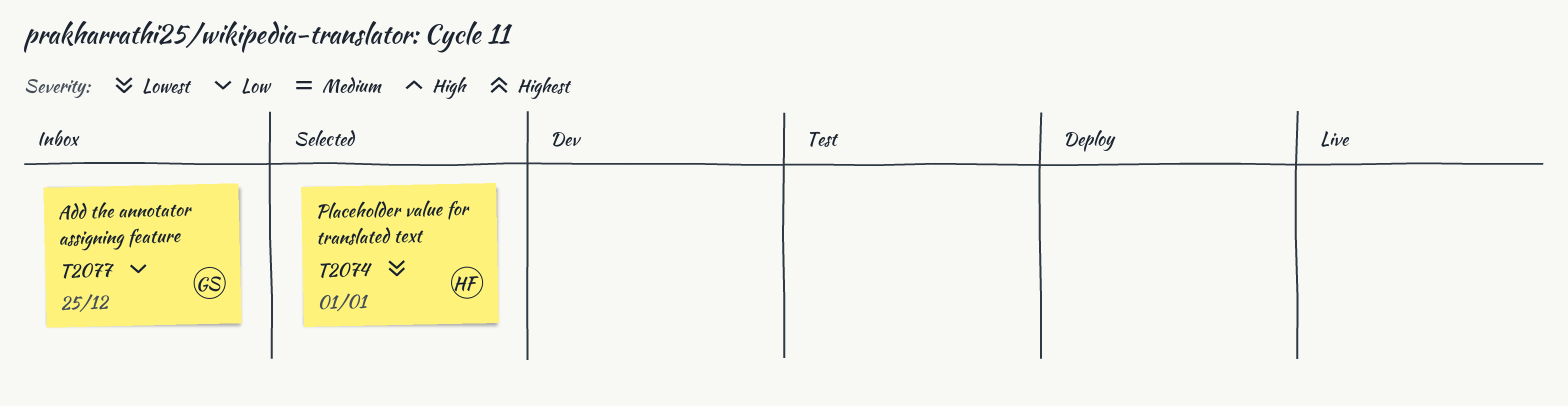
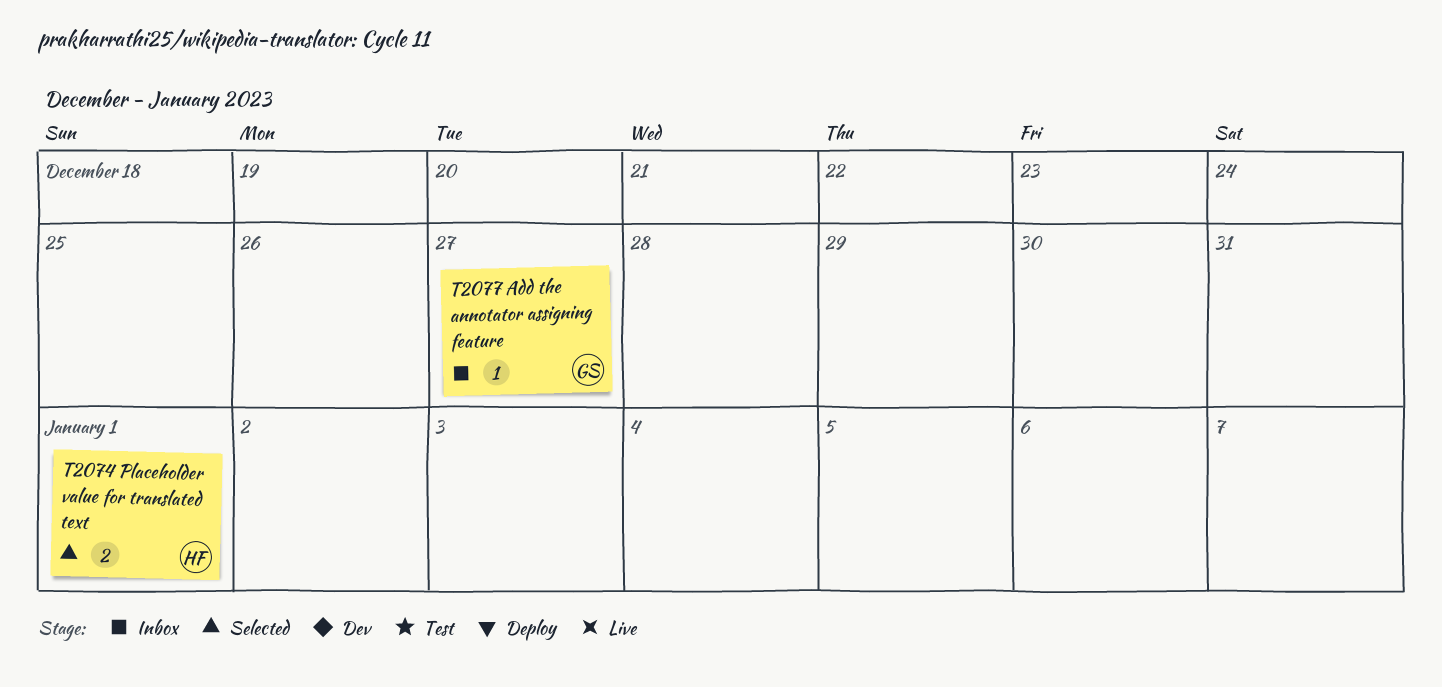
T2077, due: Dec 25 -> Dec 27

